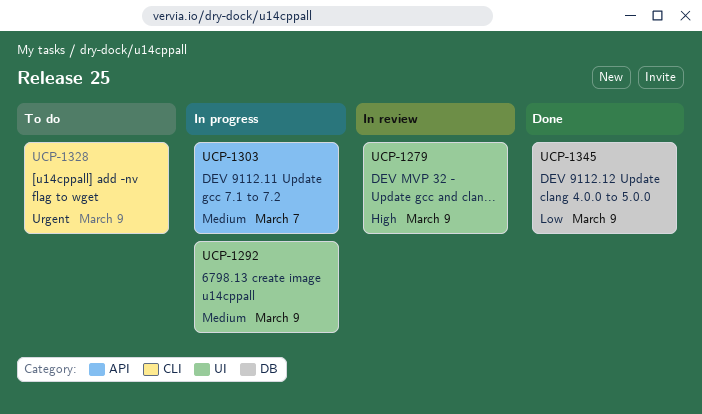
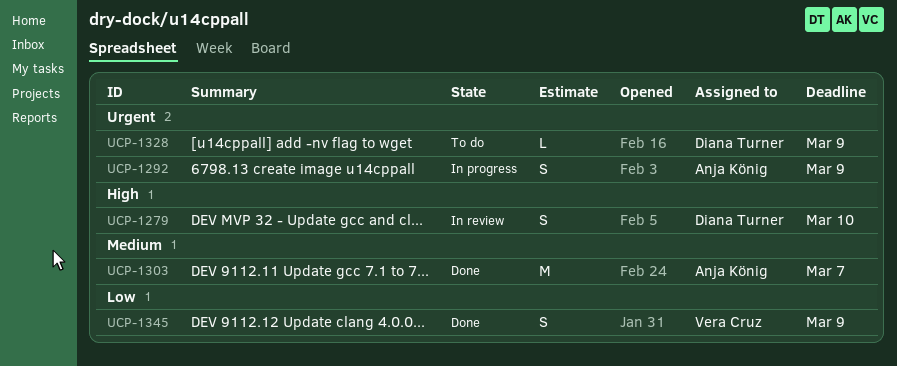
UCP-1279, due: Mar 9 -> Mar 10
UCP-1292, priority: Medium -> Urgent
UCP-1303, status: In progress -> Done

